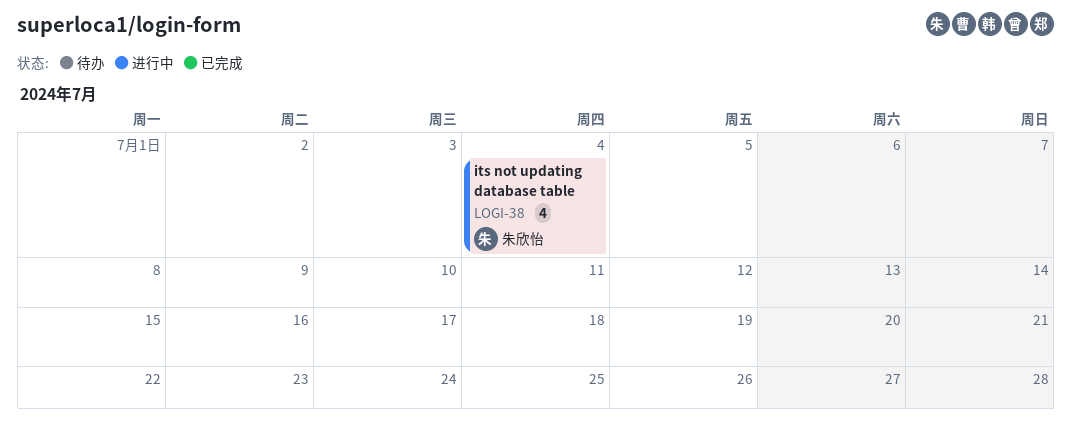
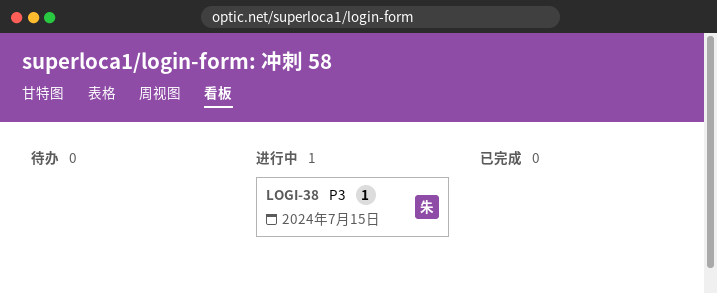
LOGI-38, estimate: 4 -> 1
LOGI-38, due: Jul 4 -> Jul 15

